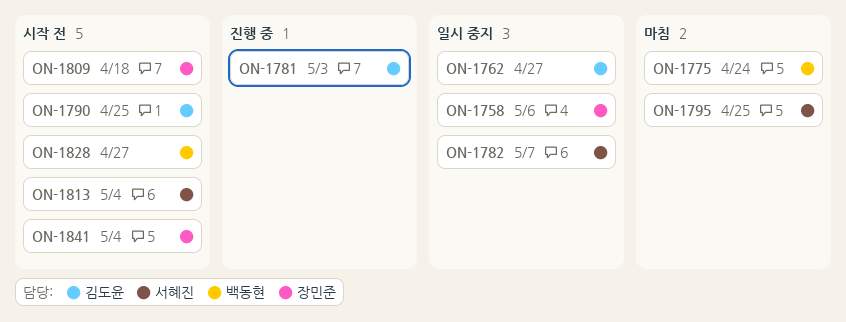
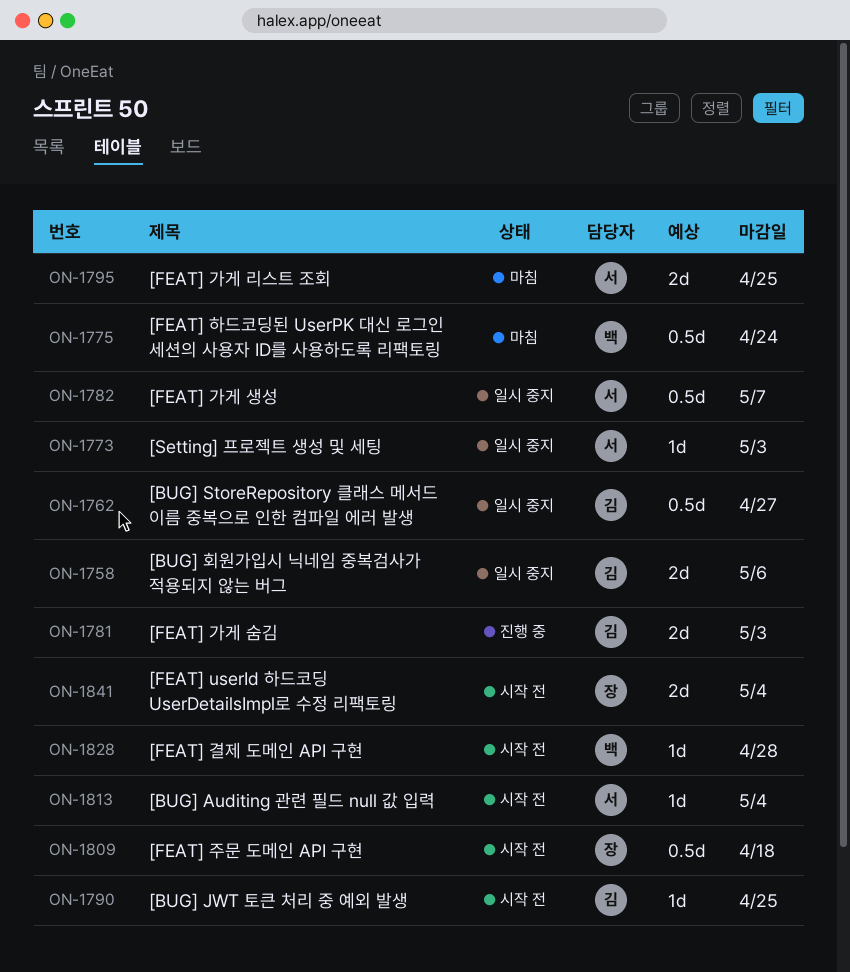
ON-1758, owner: 장민준 -> 김도윤
ON-1773: none -> present
ON-1828, due: Apr 27 -> Apr 28

